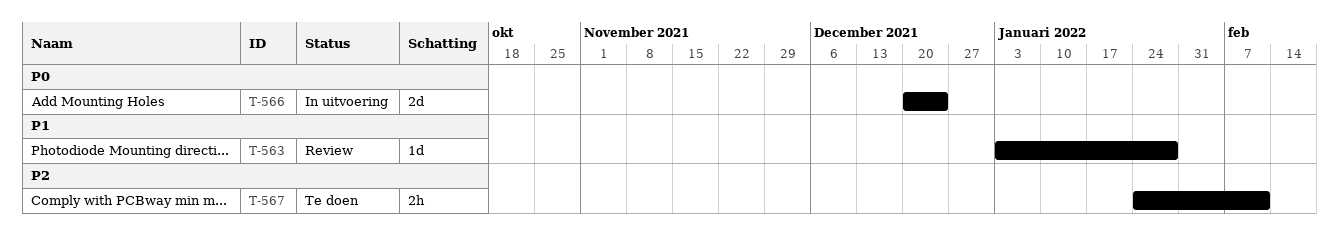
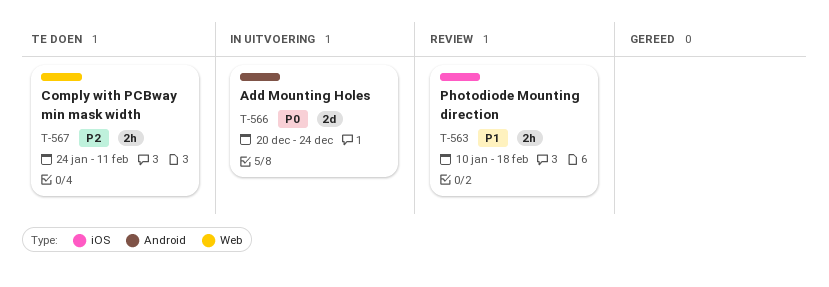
T-563, estimate: 1d -> 2h
T-563, start: Jan 3 -> Jan 10
T-563, due: Jan 28 -> Feb 18

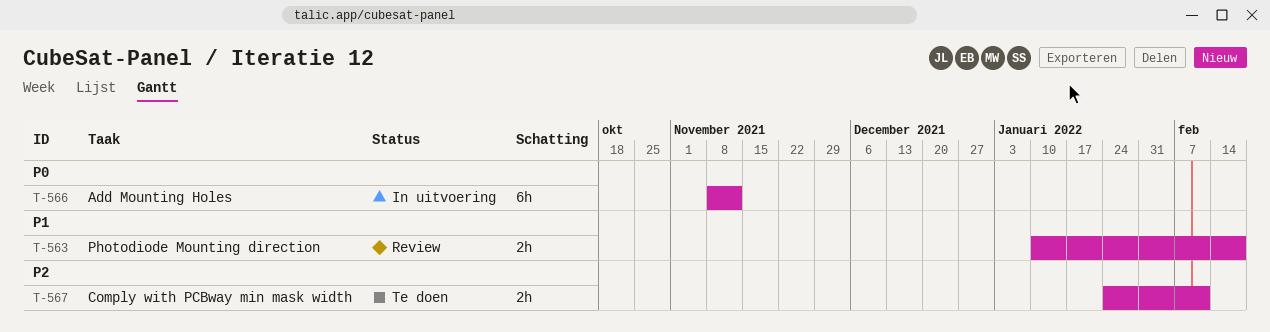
T-566, estimate: 2d -> 6h
T-566, start: Dec 20 -> Nov 8
T-566, due: Dec 24 -> Nov 12

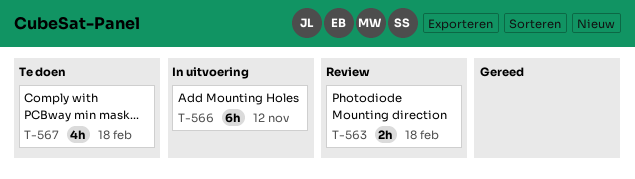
T-567, estimate: 2h -> 4h
T-567, due: Feb 11 -> Feb 18

